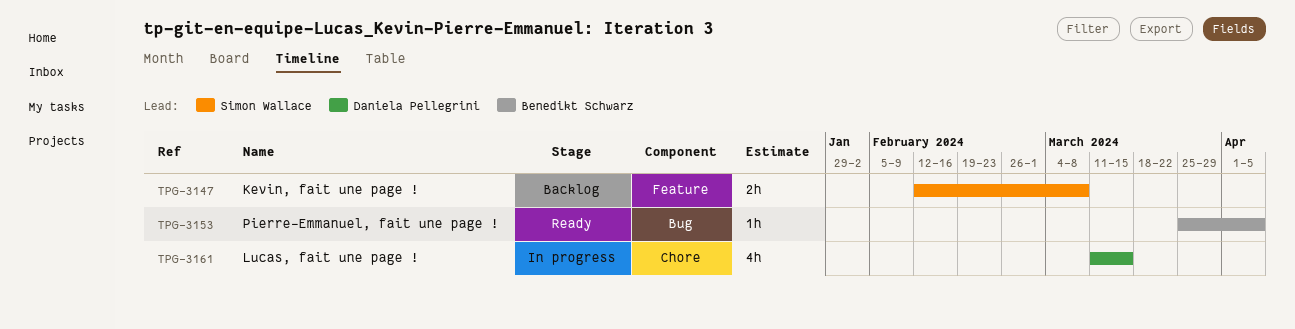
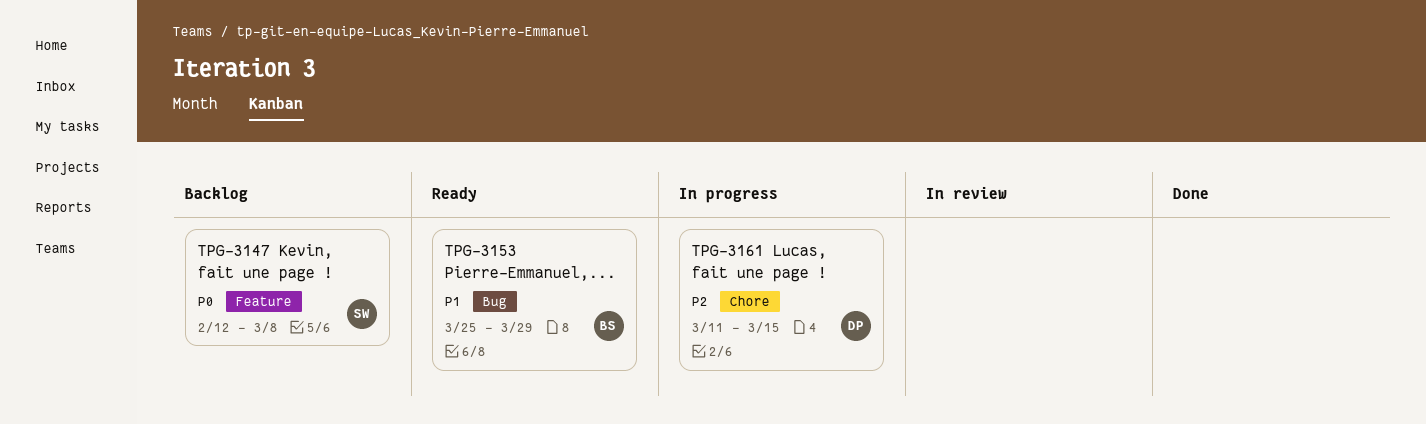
TPG-3153, due: Apr 5 -> Mar 29

